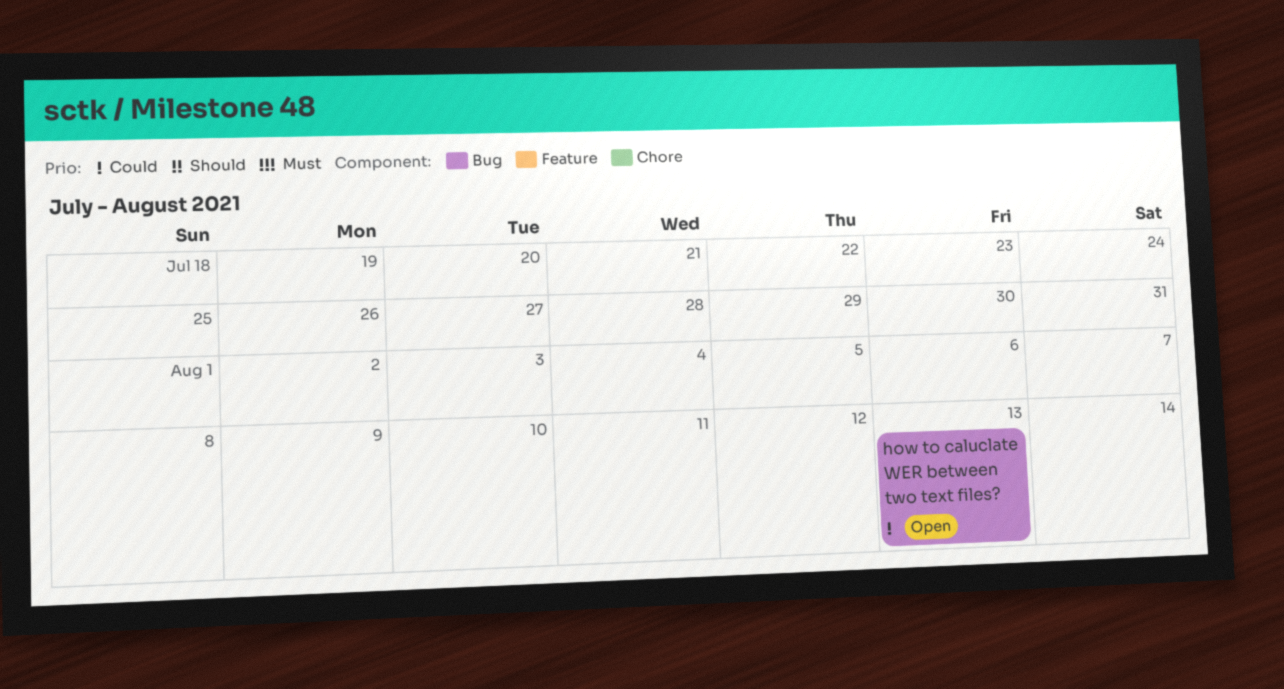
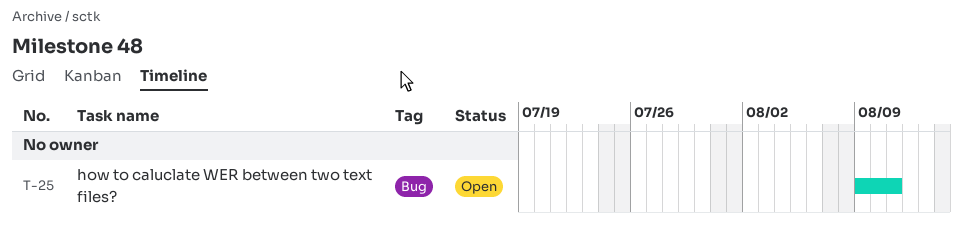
how to caluclate WER between two text files?, due: Aug 13 -> Aug 11

